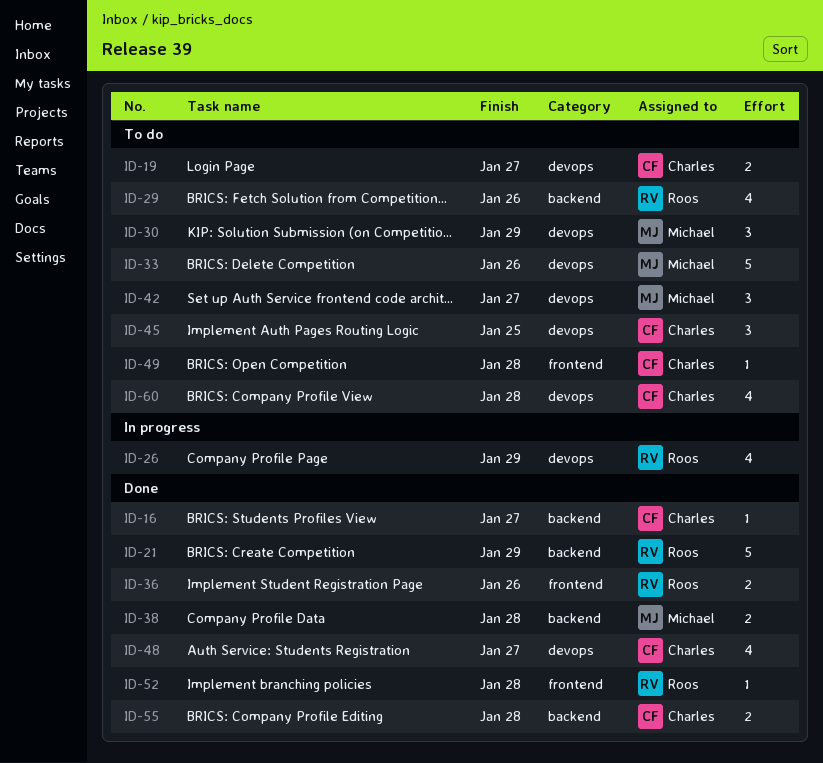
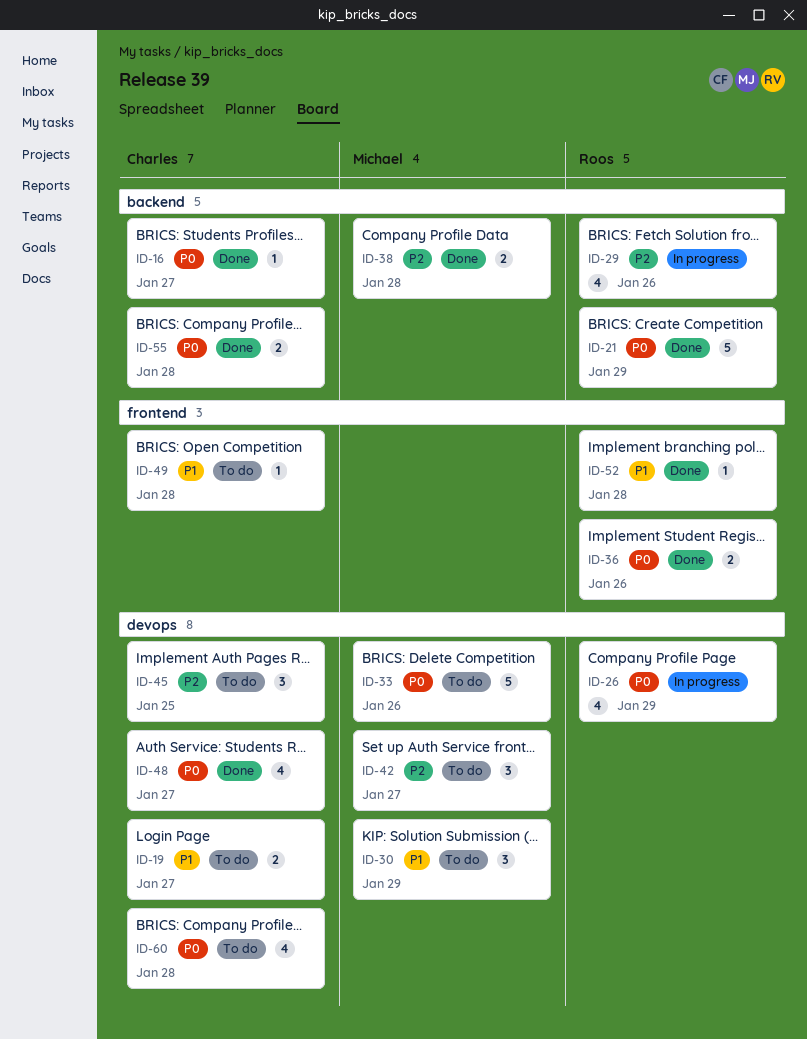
ID-29, status: To do -> In progress

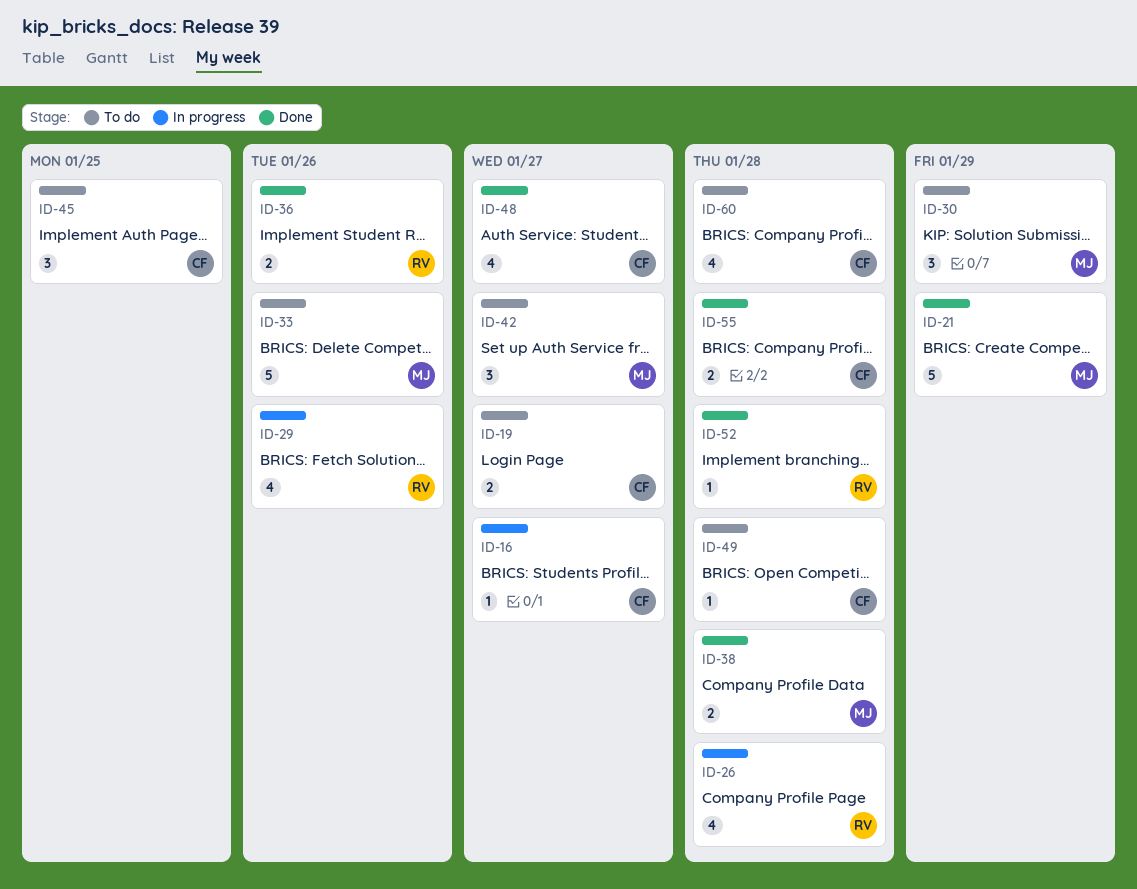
ID-16, status: Done -> In progress
ID-21, owner: Roos -> Michael
ID-26, due: Jan 29 -> Jan 28

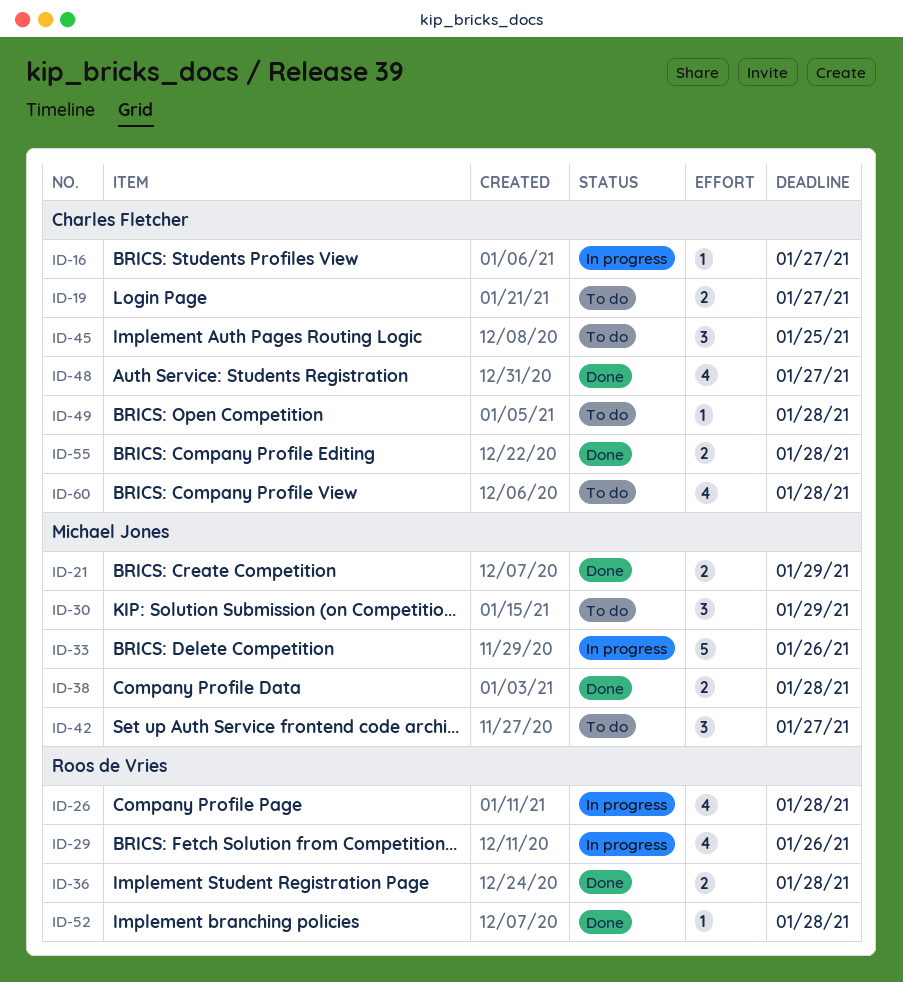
ID-21, estimate: 5 -> 2
ID-33, status: To do -> In progress
ID-36, due: Jan 26 -> Jan 28

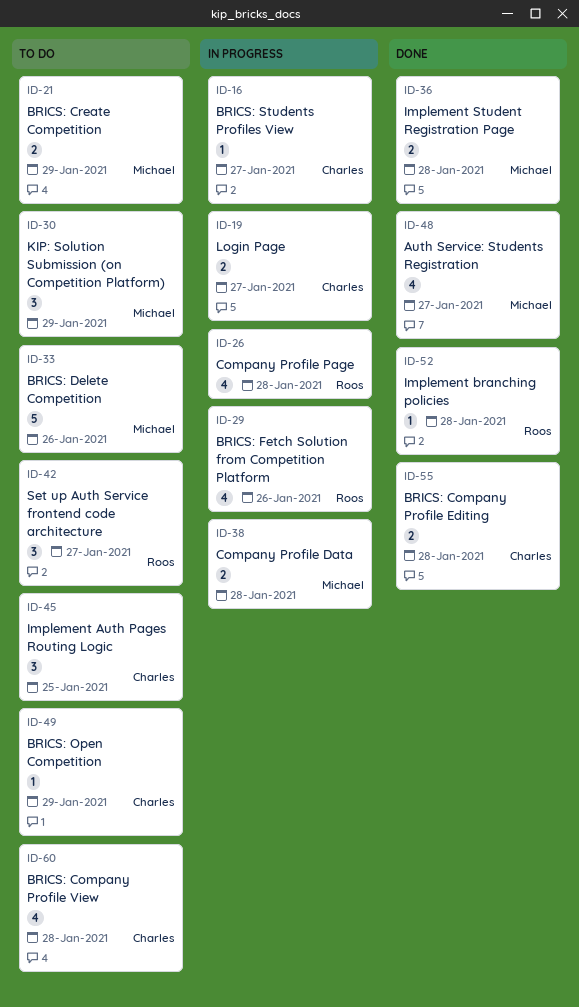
ID-19, status: To do -> In progress
ID-21, status: Done -> To do
ID-33, status: In progress -> To do
ID-36, owner: Roos de Vries -> Michael Jones
ID-38, status: Done -> In progress
ID-42, owner: Michael Jones -> Roos de Vries
ID-48, owner: Charles Fletcher -> Michael Jones
ID-49, due: Jan 28 -> Jan 29

